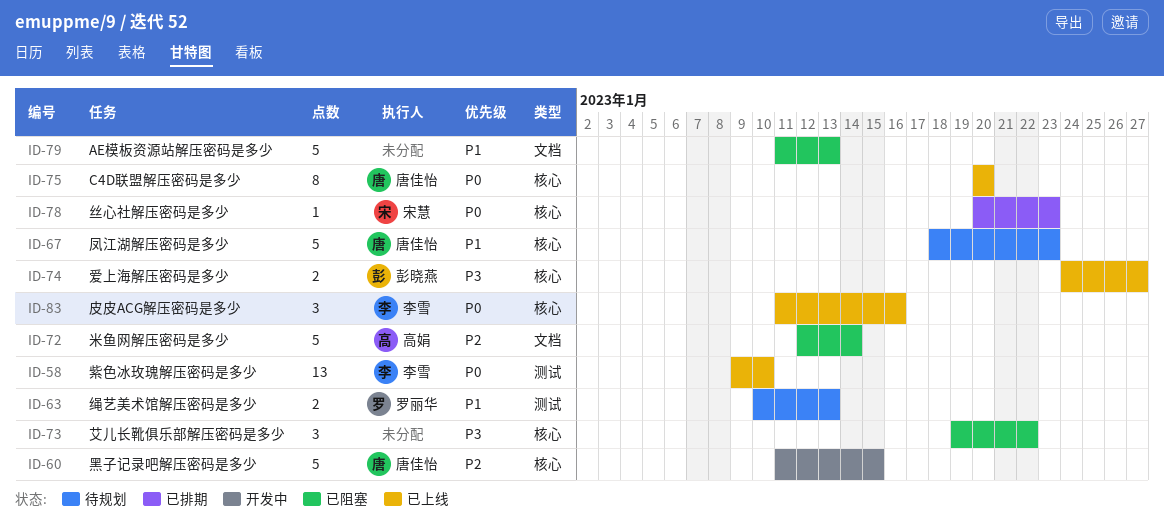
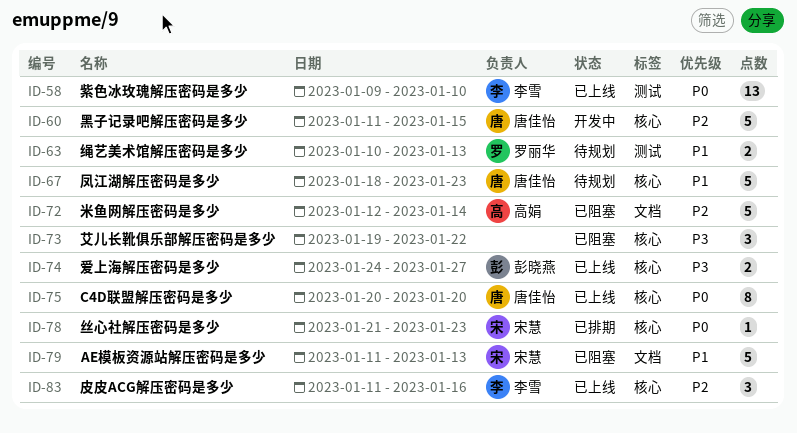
ID-78, start: Jan 20 -> Jan 21
ID-79, owner: none -> 宋慧
ID-83, priority: P0 -> P2

